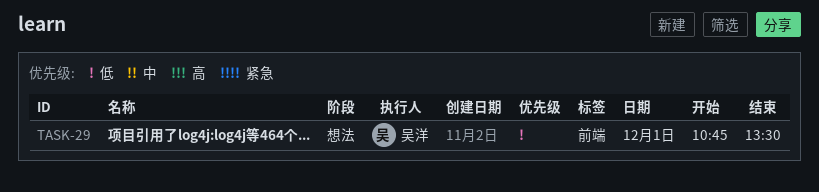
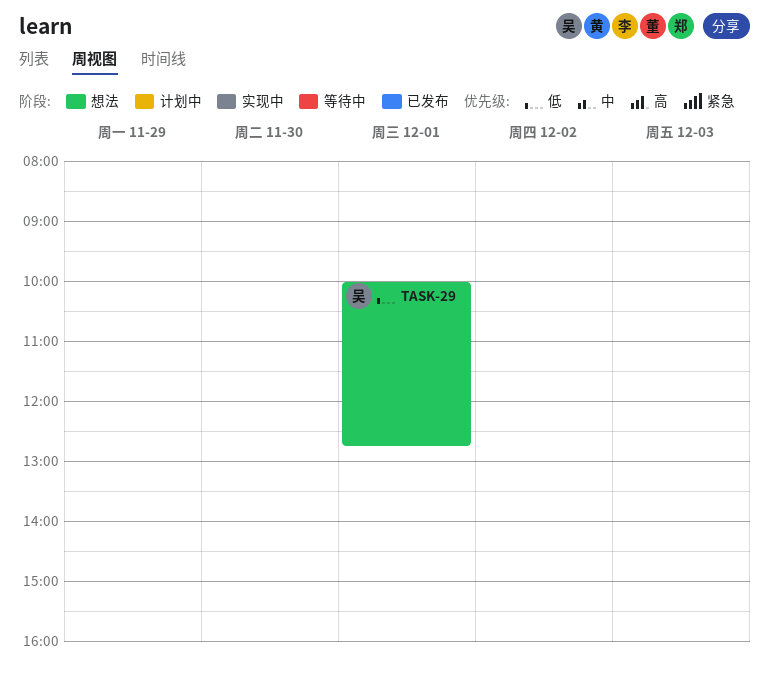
TASK-29, begins: 10:45 -> 10:00
TASK-29, ends: 13:30 -> 12:45

